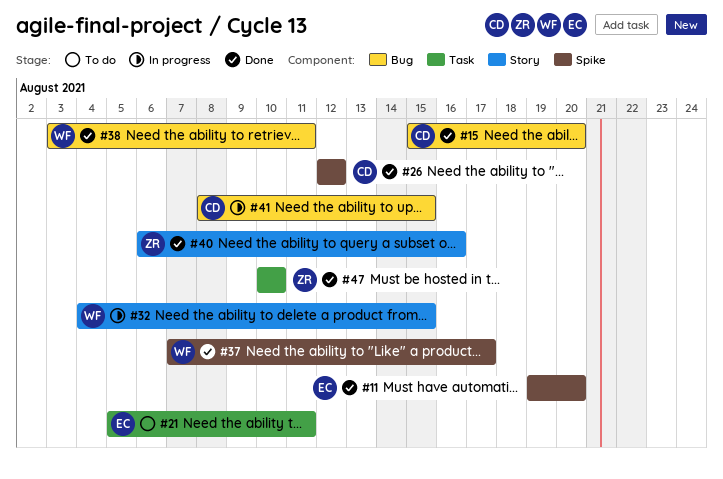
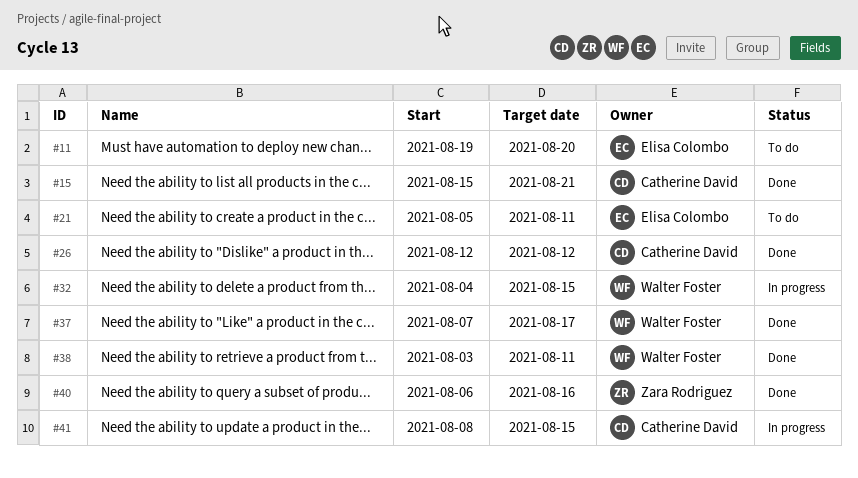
#11, status: Done -> To do
#15, due: Aug 20 -> Aug 21
#47: present -> none

